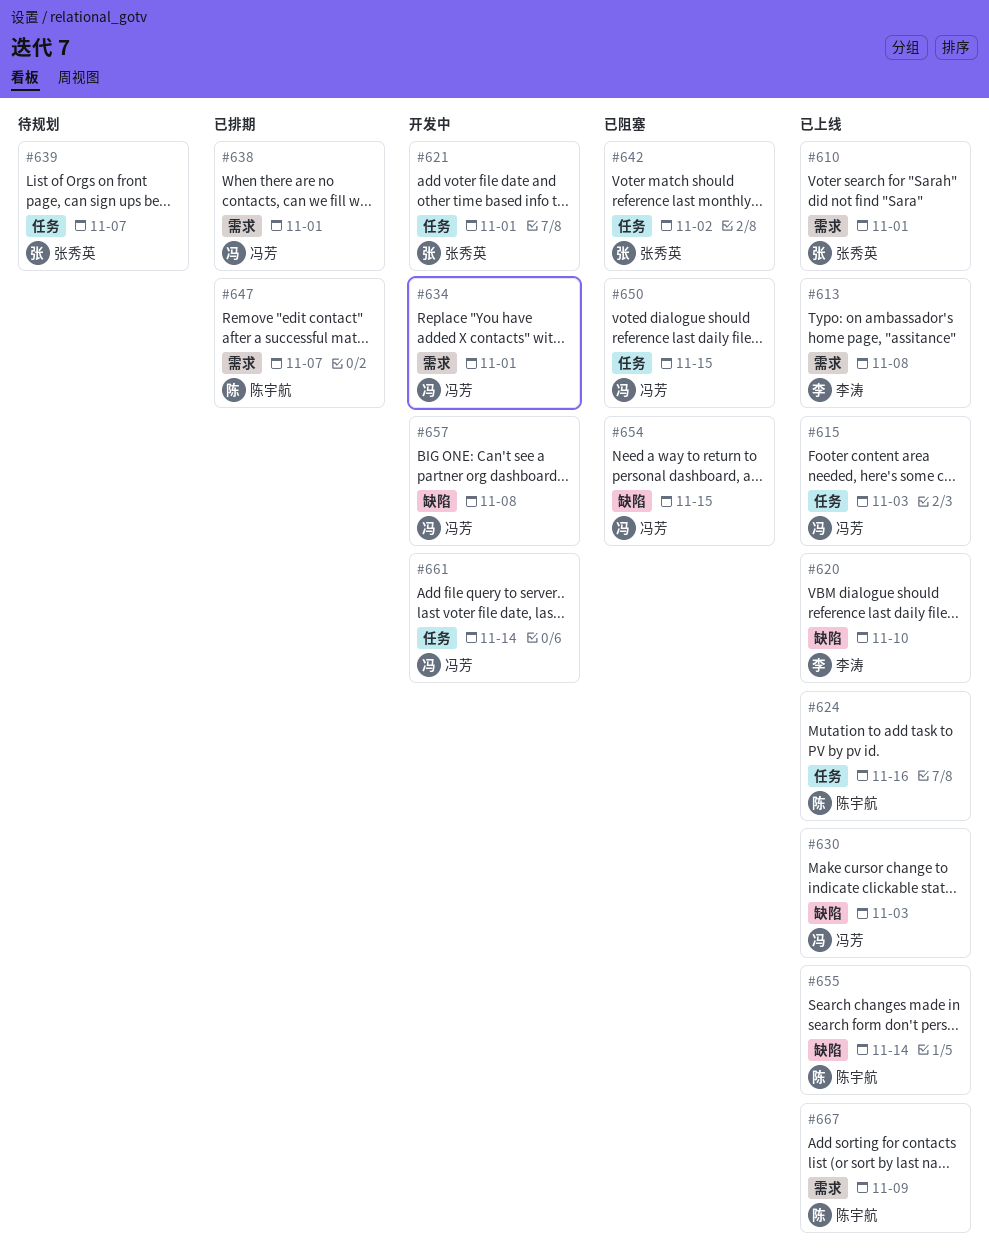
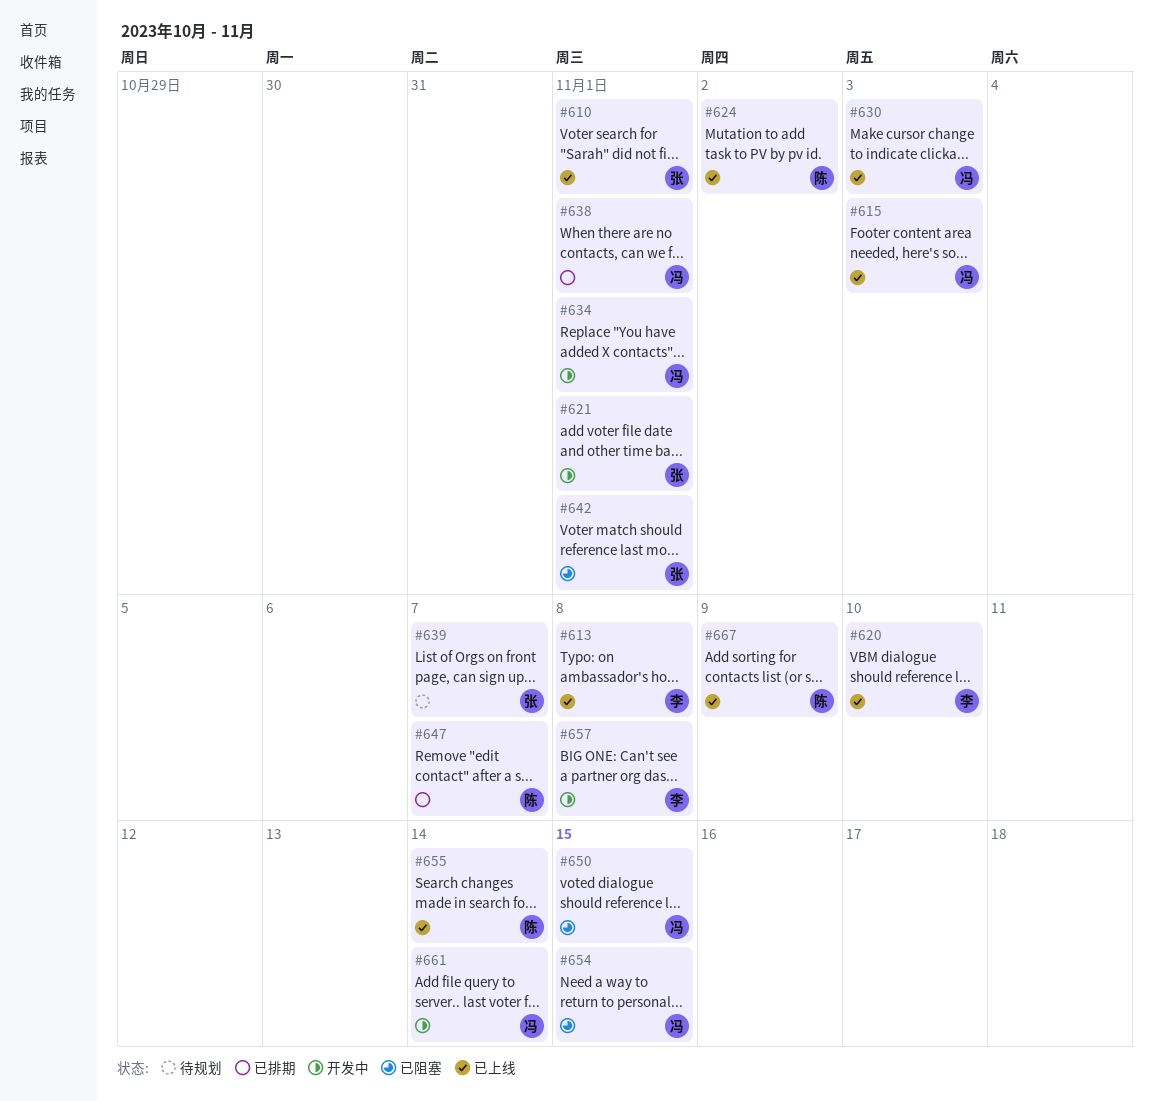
#624, due: Nov 16 -> Nov 2
#642, due: Nov 2 -> Nov 1
#657, owner: 冯芳 -> 李涛

